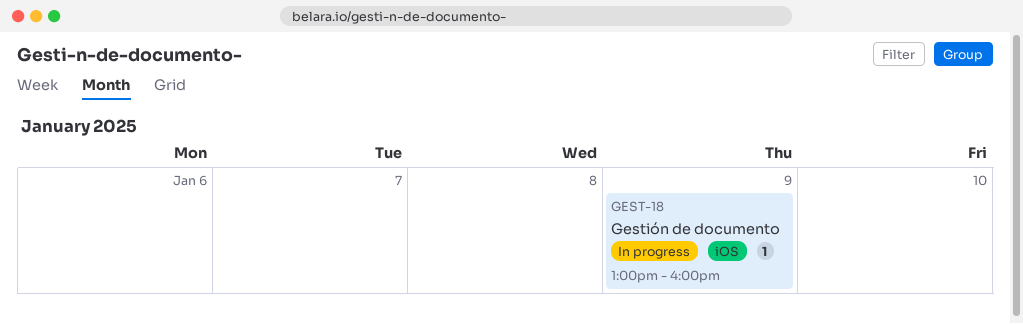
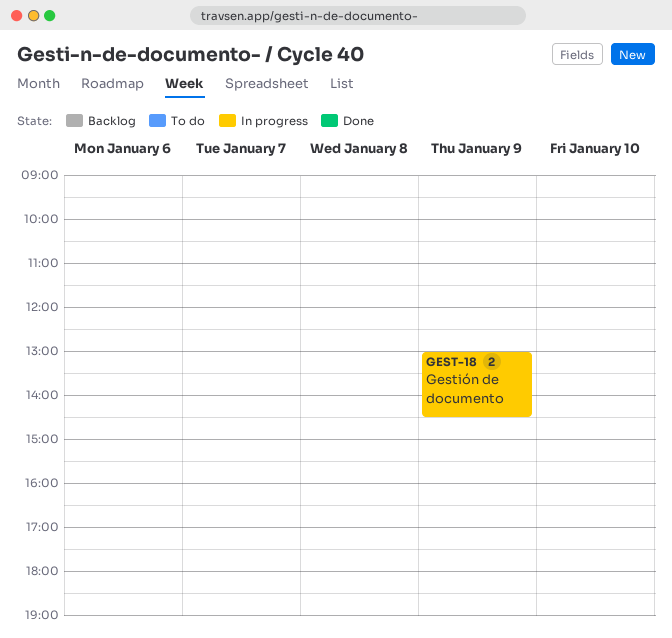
GEST-18, estimate: 1 -> 2
GEST-18, ends: 16:00 -> 14:30

